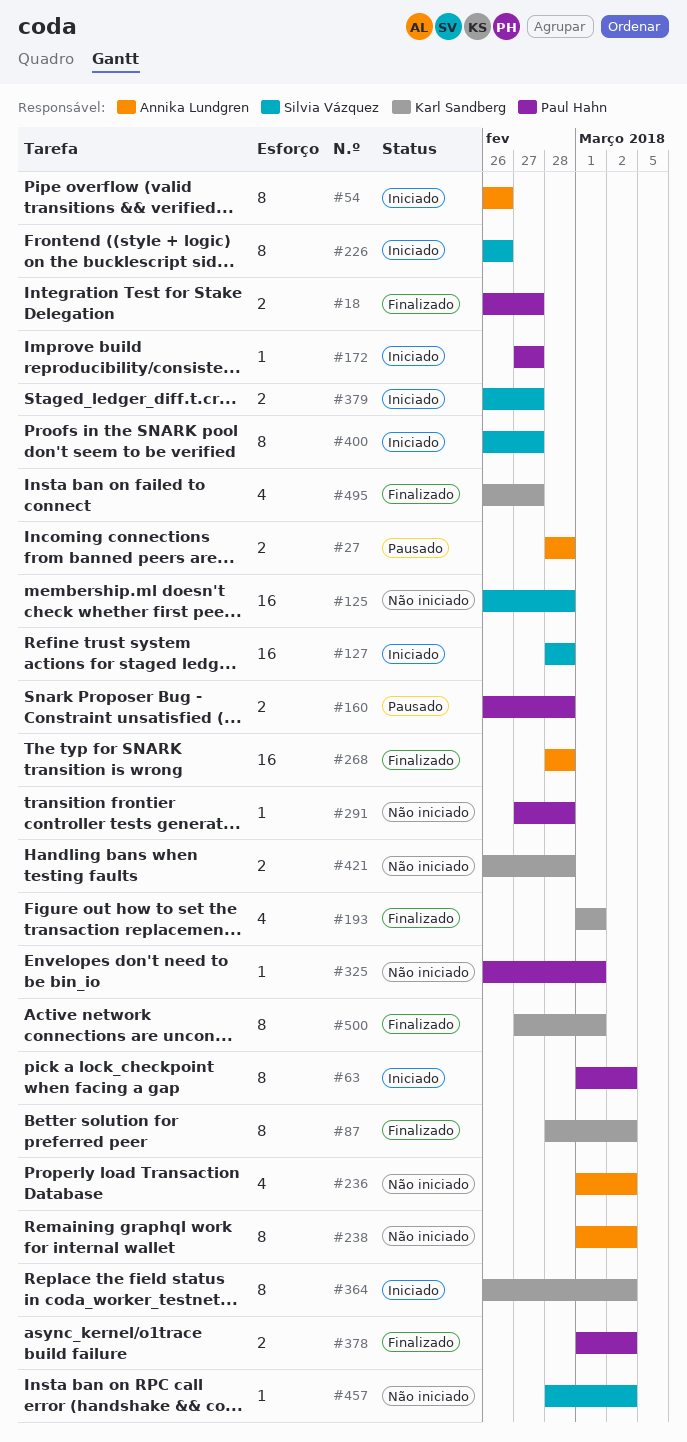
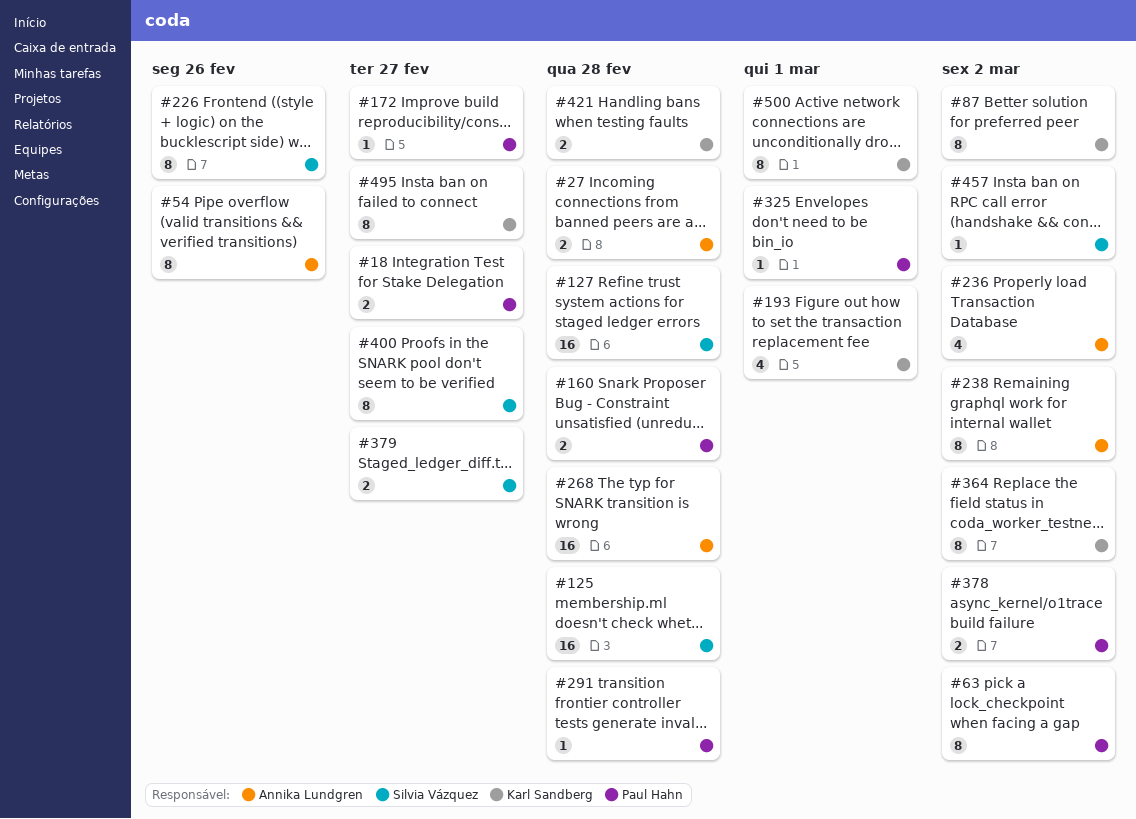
#495, estimate: 4 -> 8

